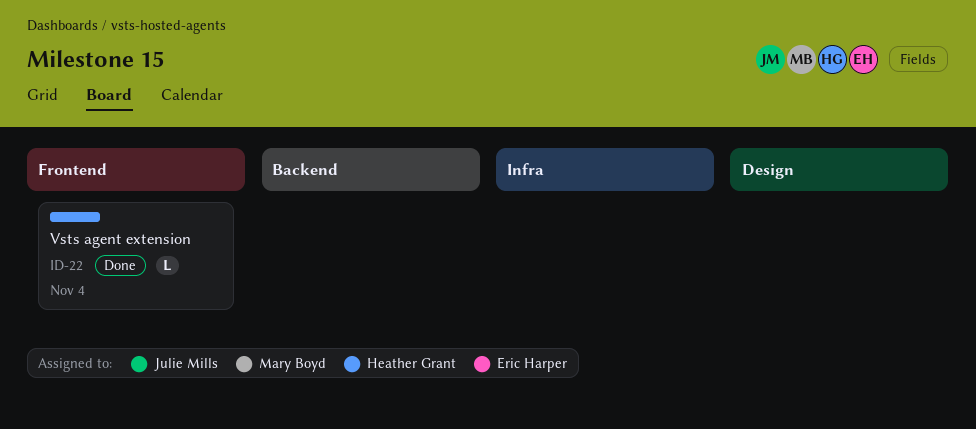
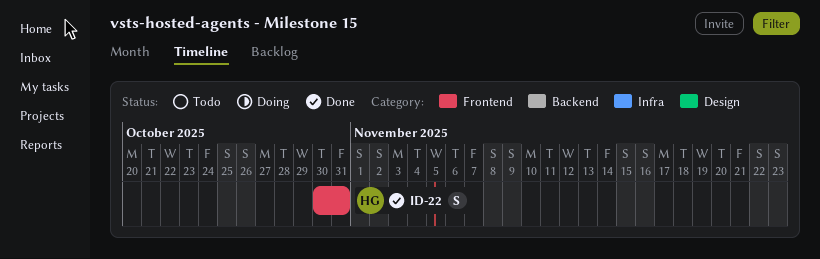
ID-22, estimate: L -> S
ID-22, due: Nov 4 -> Oct 31

